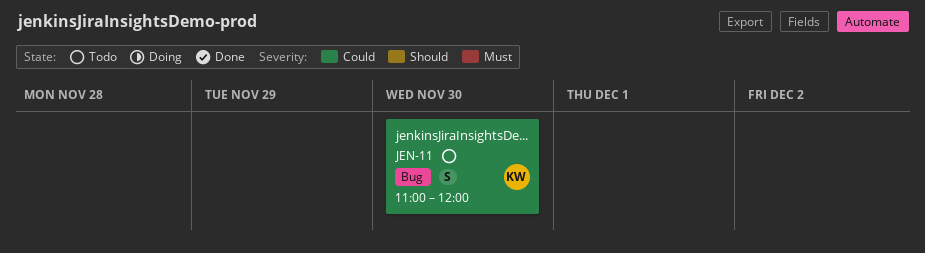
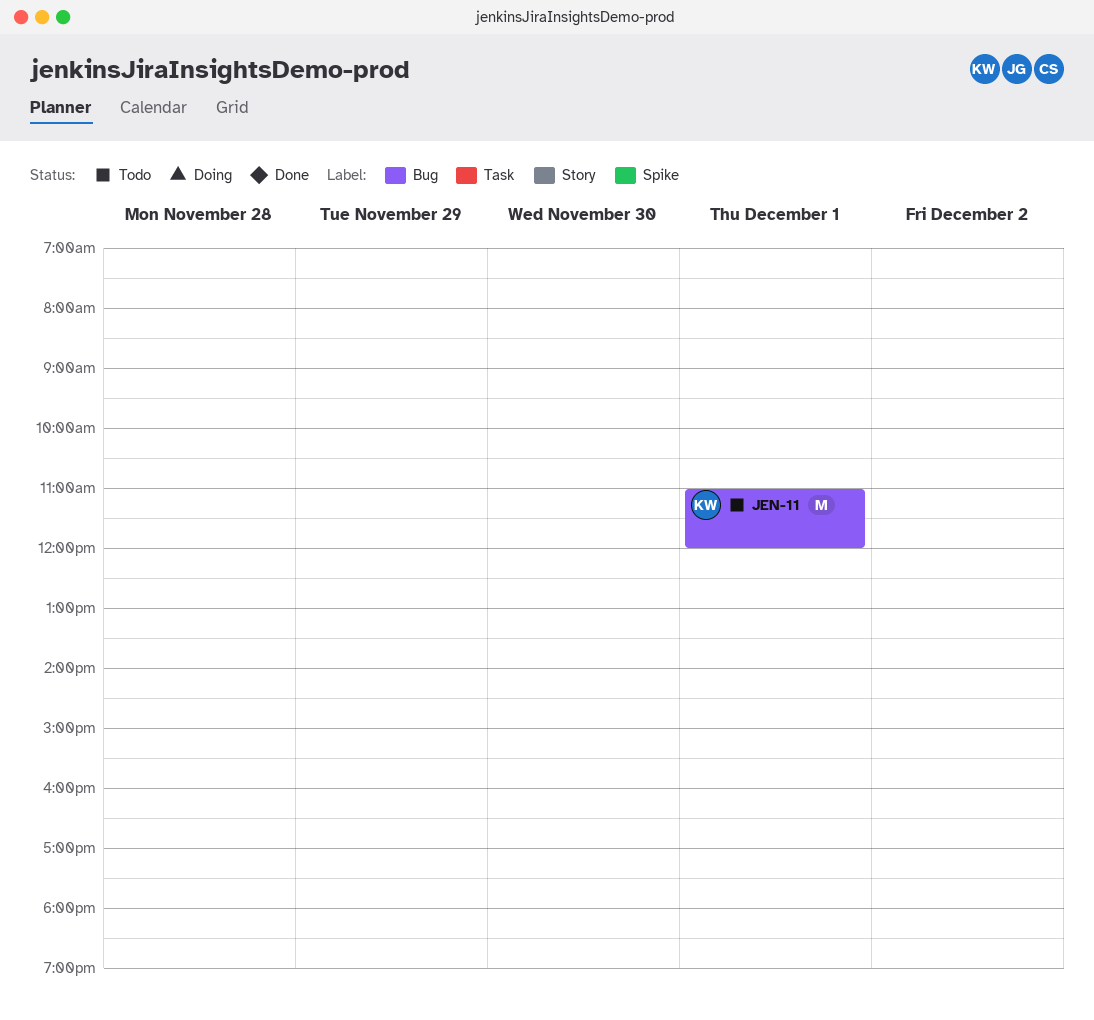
JEN-11, estimate: S -> M
JEN-11, day: Nov 30 -> Dec 1

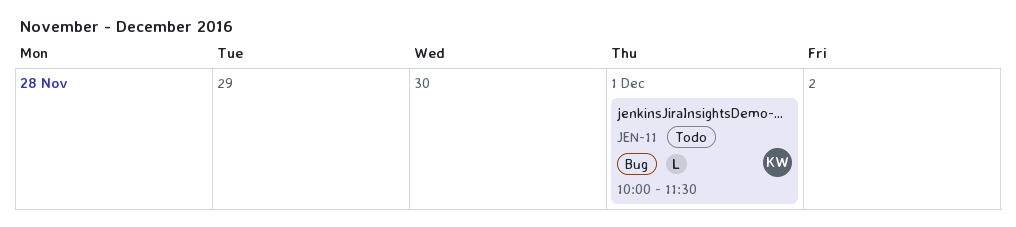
JEN-11, estimate: M -> L
JEN-11, begins: 11:00 -> 10:00
JEN-11, ends: 12:00 -> 11:30

